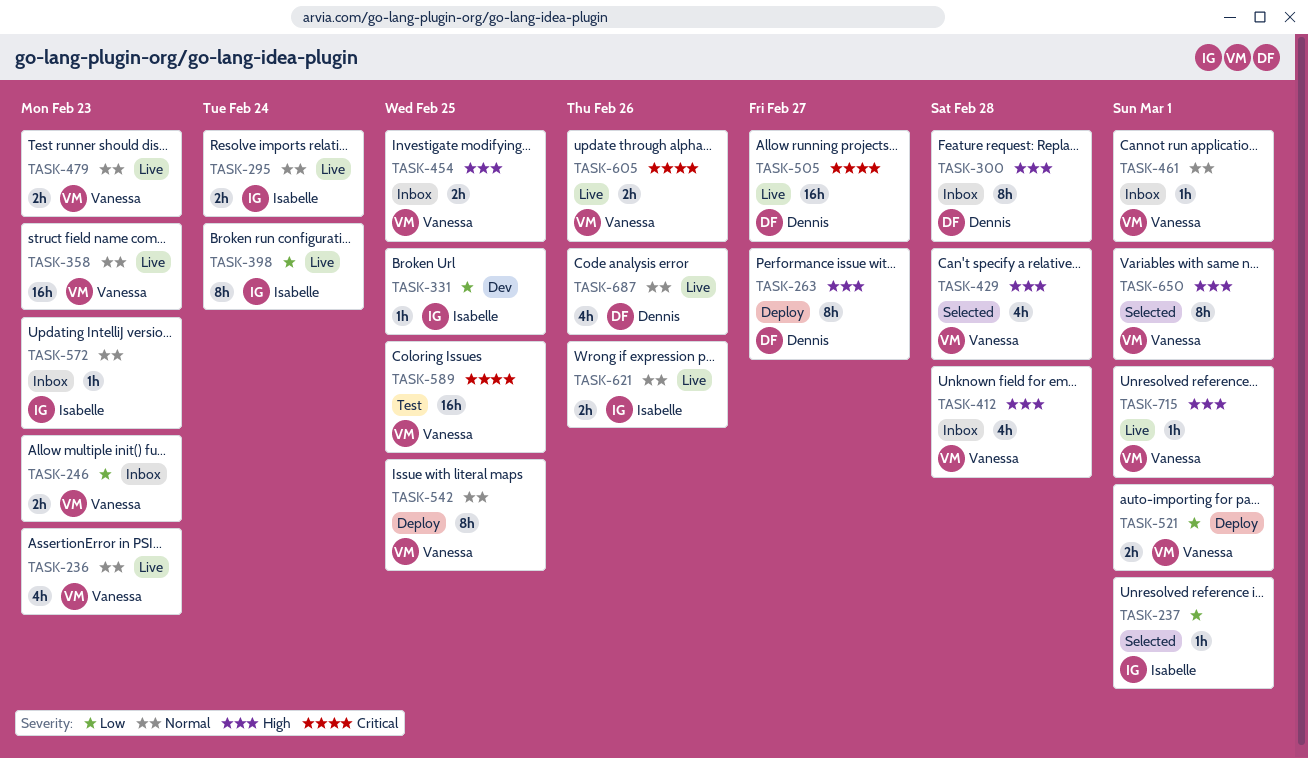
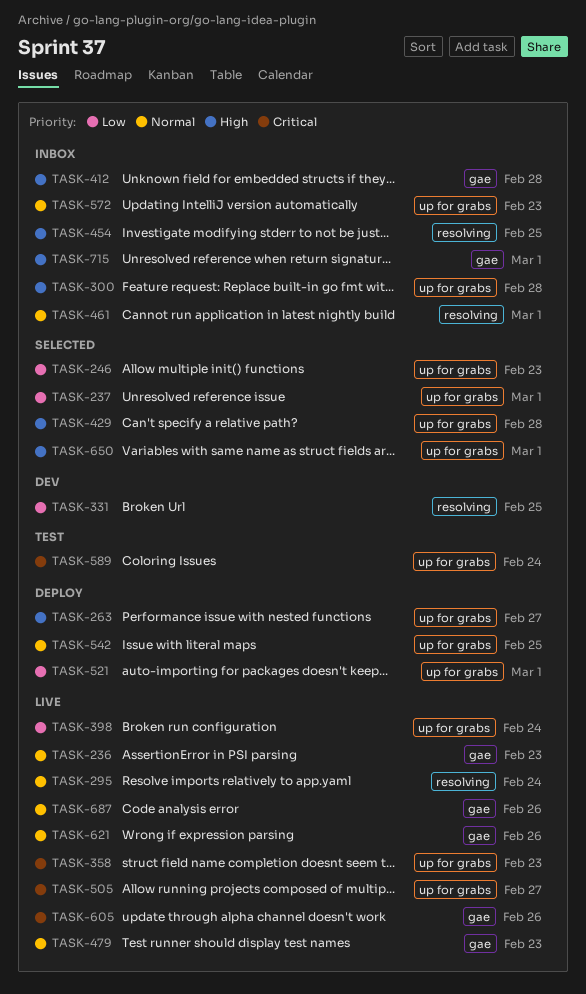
TASK-246, status: Inbox -> Selected
TASK-358, priority: Normal -> Critical
TASK-589, due: Feb 25 -> Feb 24
TASK-715, status: Live -> Inbox

